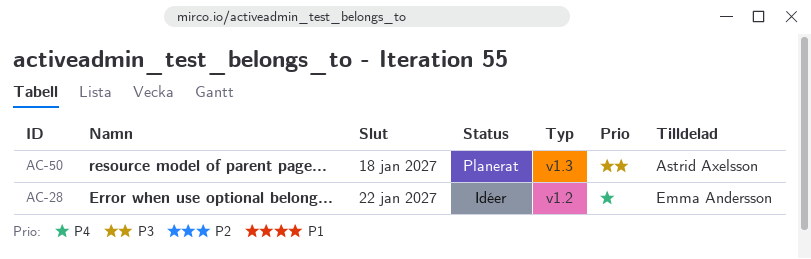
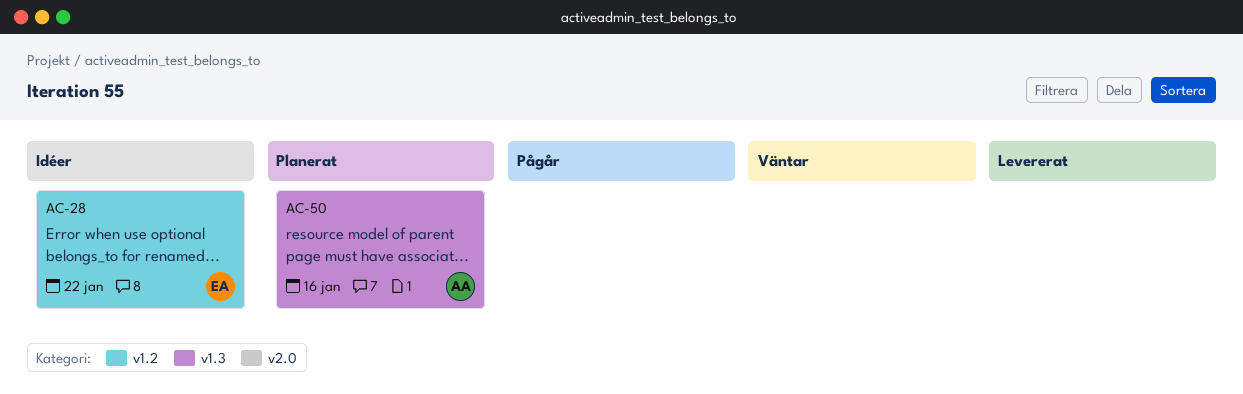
AC-50, due: Jan 18 -> Jan 16

